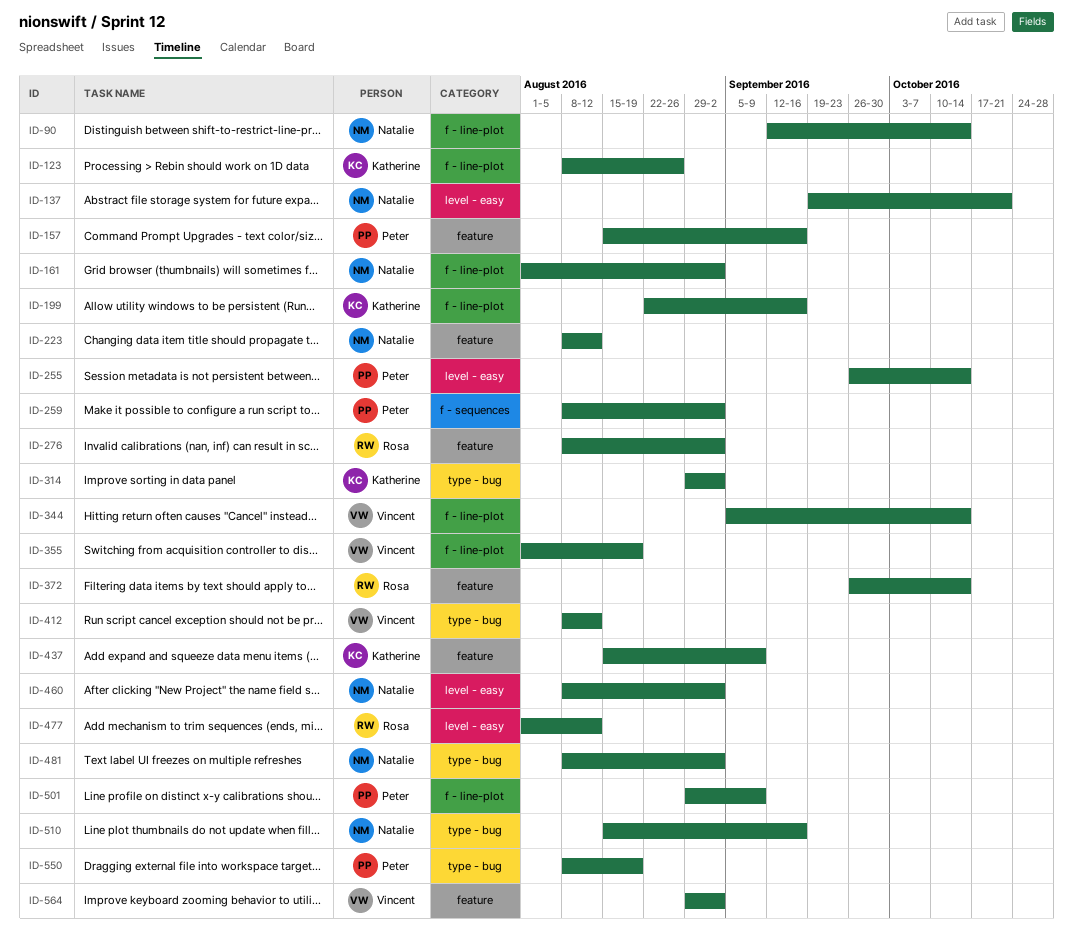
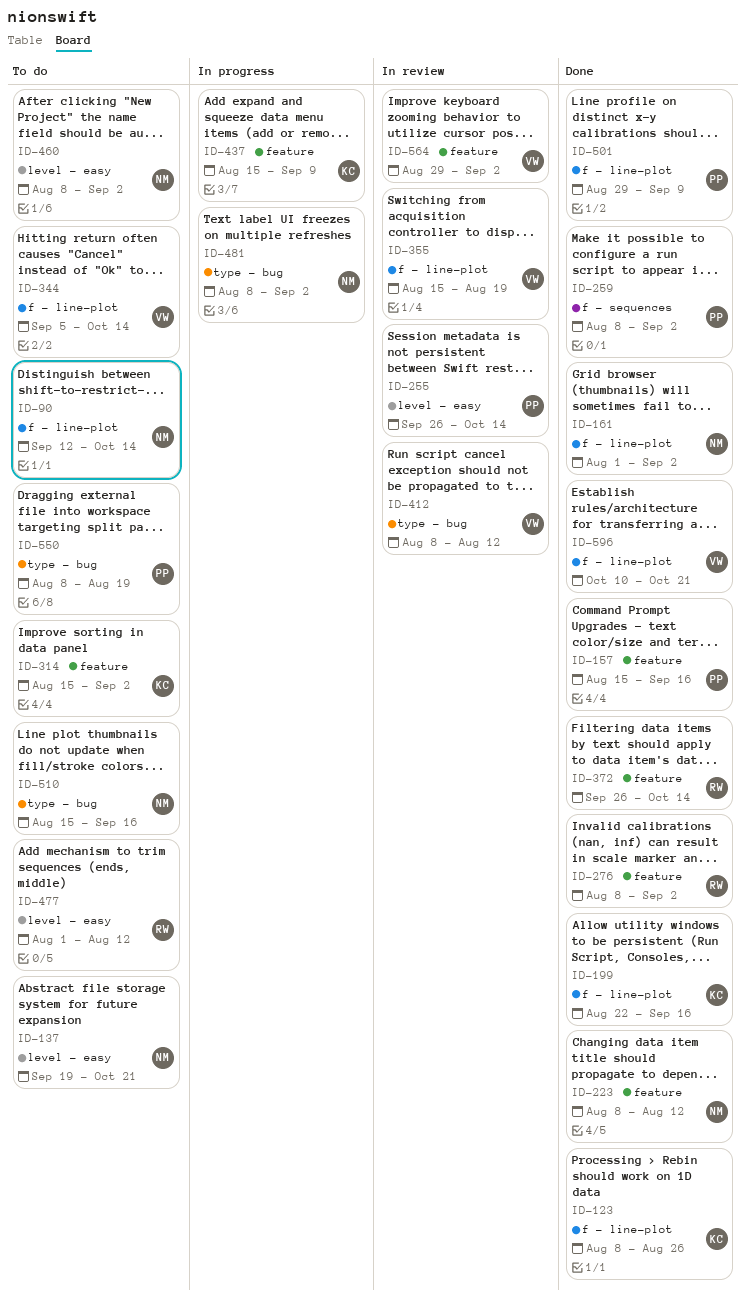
ID-314, label: type - bug -> feature
ID-314, start: Aug 29 -> Aug 15
ID-355, start: Aug 1 -> Aug 15
ID-596: none -> present

